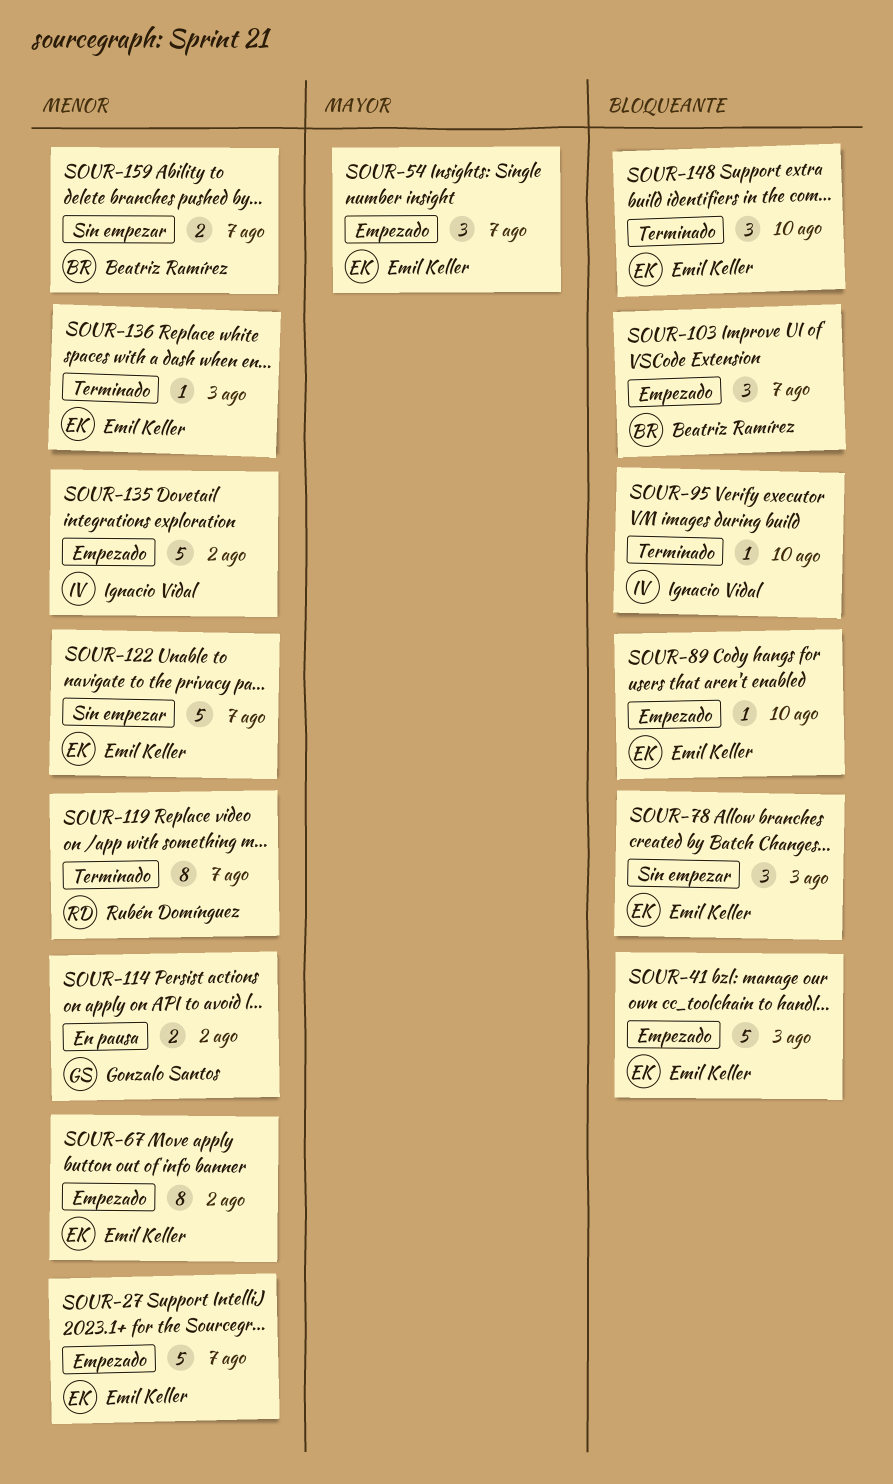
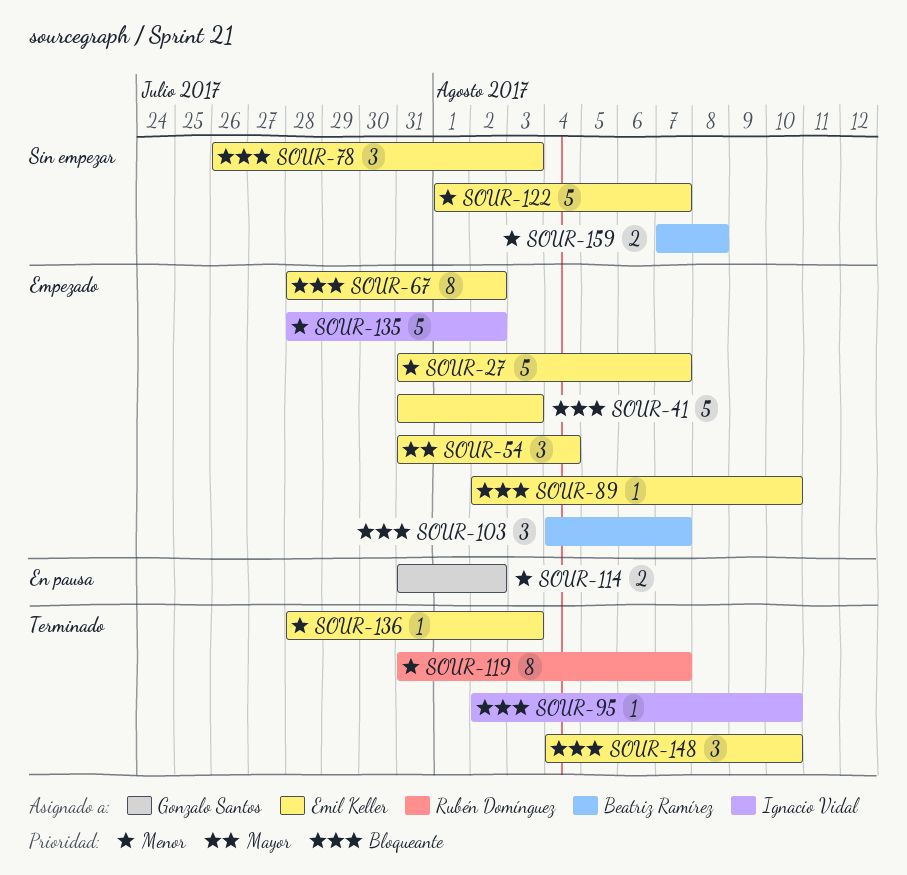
SOUR-54, due: Aug 7 -> Aug 4
SOUR-67, priority: Menor -> Bloqueante
SOUR-159, due: Aug 7 -> Aug 8

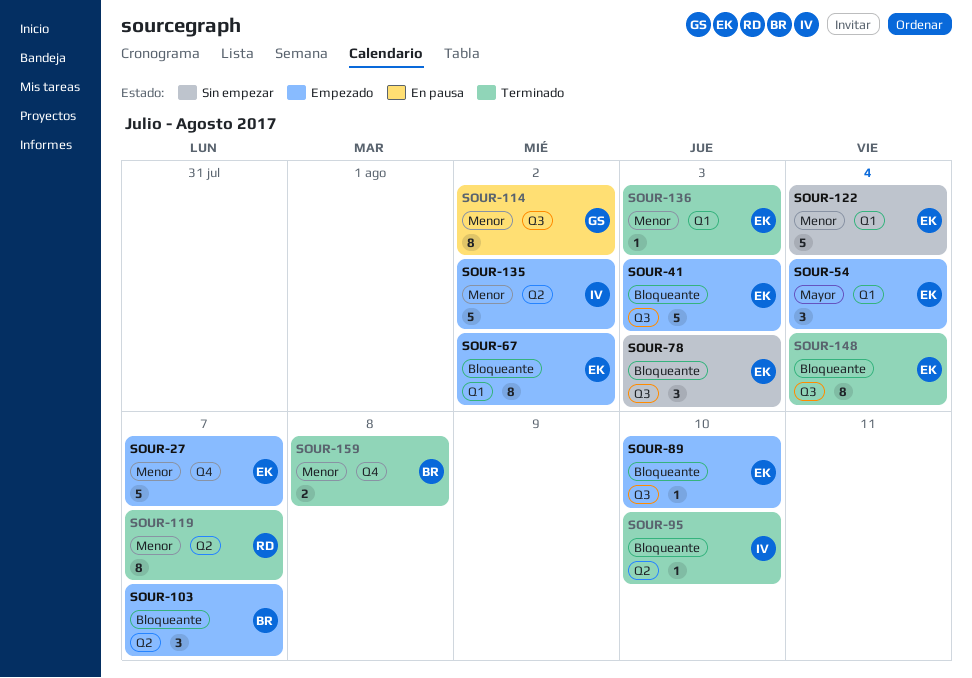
SOUR-114, estimate: 2 -> 8
SOUR-122, due: Aug 7 -> Aug 4
SOUR-148, estimate: 3 -> 8
SOUR-148, due: Aug 10 -> Aug 4
SOUR-159, status: Sin empezar -> Terminado

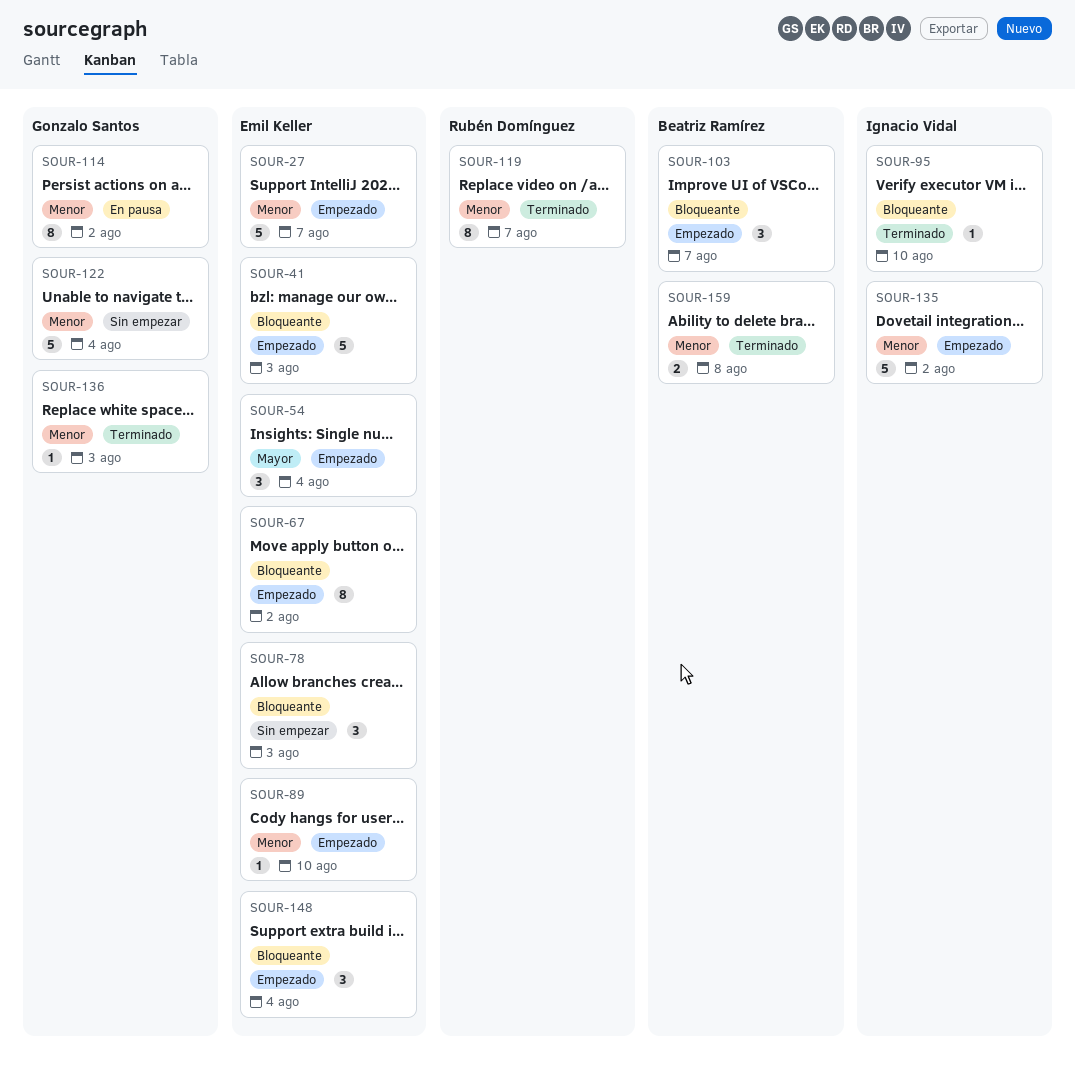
SOUR-89, priority: Bloqueante -> Menor
SOUR-122, owner: Emil Keller -> Gonzalo Santos
SOUR-136, owner: Emil Keller -> Gonzalo Santos
SOUR-148, status: Terminado -> Empezado
SOUR-148, estimate: 8 -> 3

